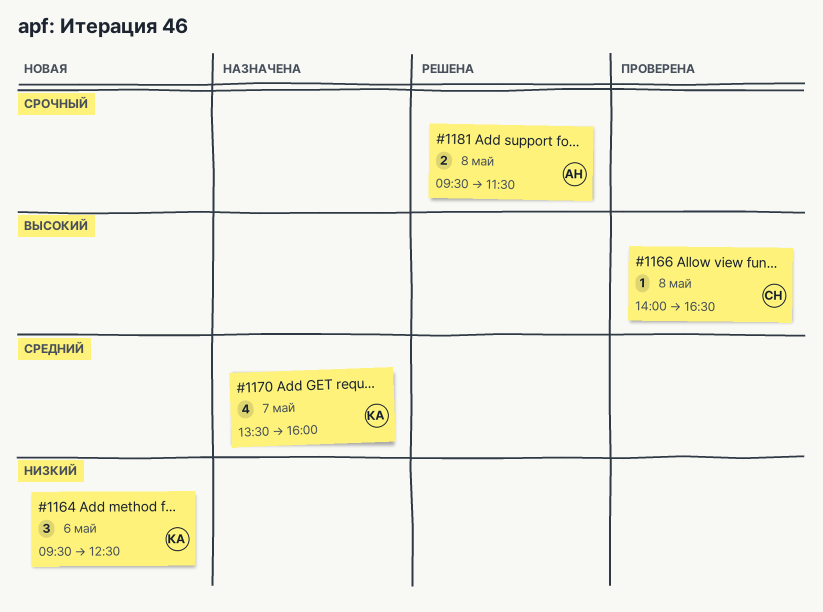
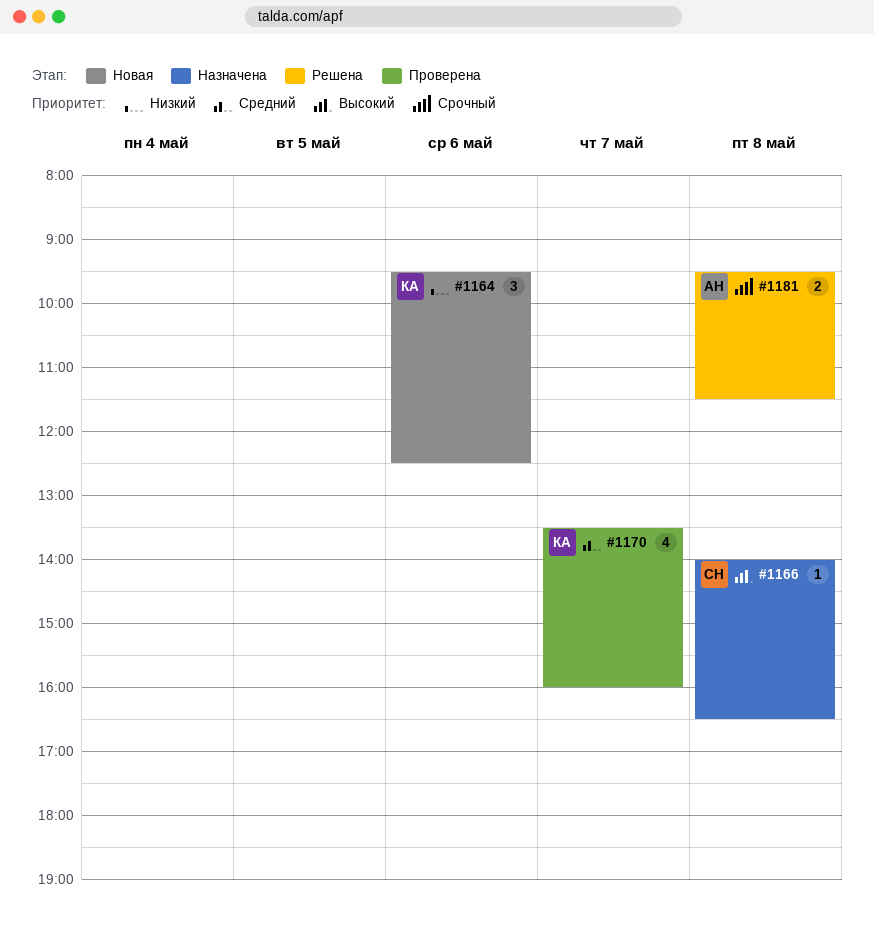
#1166, status: Проверена -> Назначена
#1170, status: Назначена -> Проверена

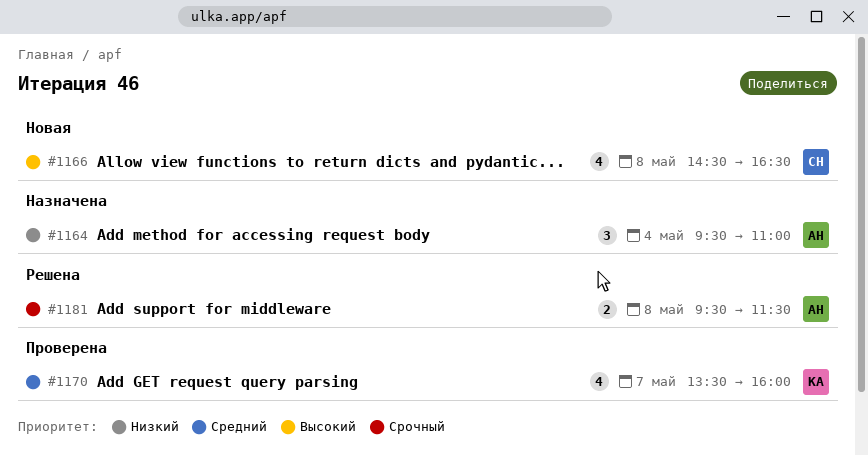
#1164, status: Новая -> Назначена
#1164, owner: КА -> АН
#1164, day: May 6 -> May 4
#1164, ends: 12:30 -> 11:00
#1166, status: Назначена -> Новая
#1166, estimate: 1 -> 4
#1166, begins: 14:00 -> 14:30

